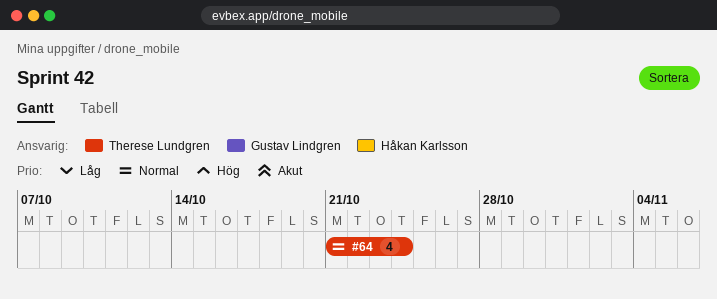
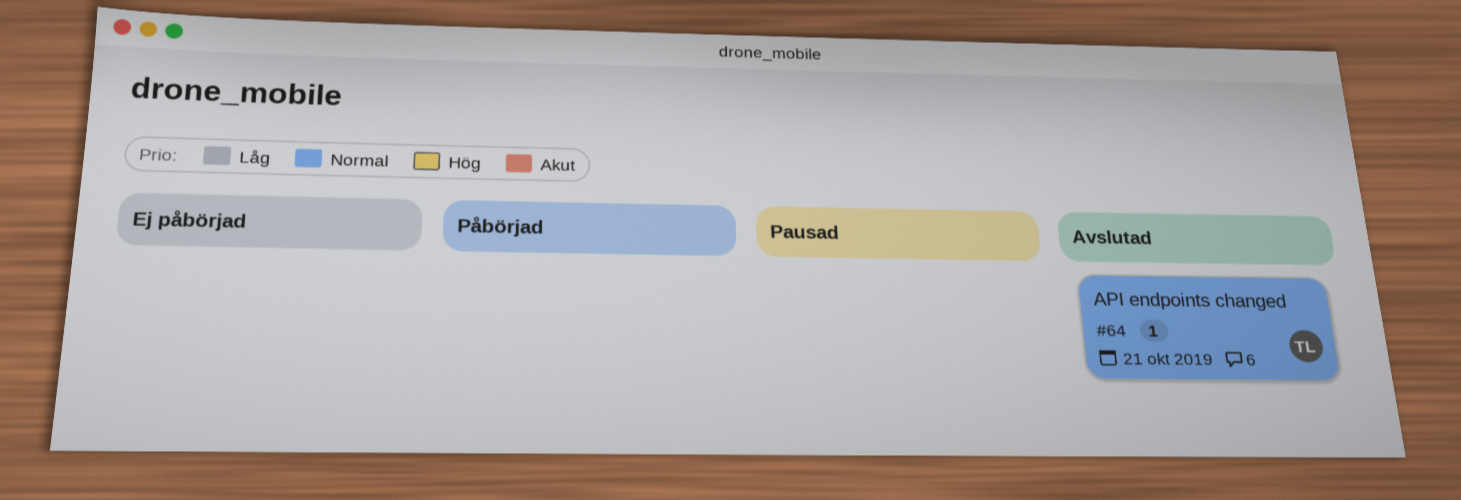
#64, estimate: 4 -> 1
#64, due: Oct 24 -> Oct 21

